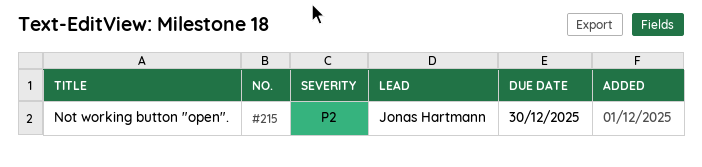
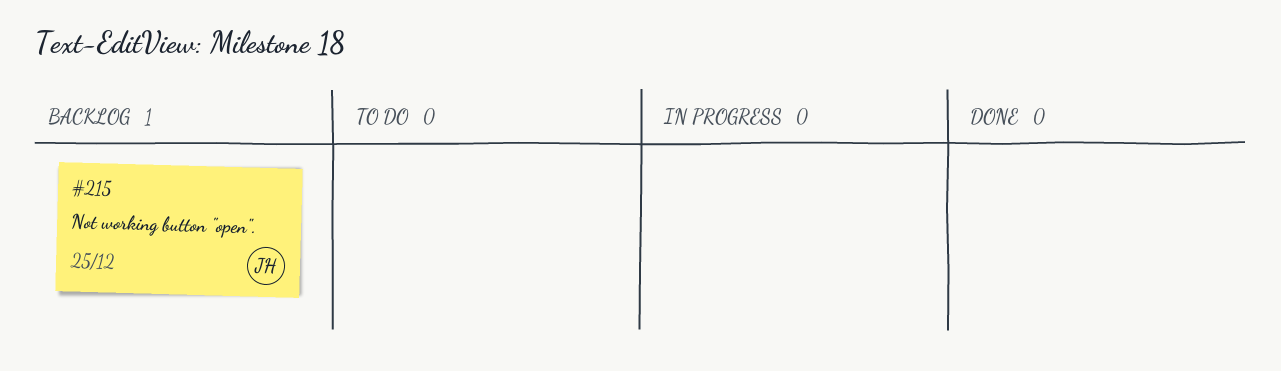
#215, due: Dec 30 -> Dec 25

